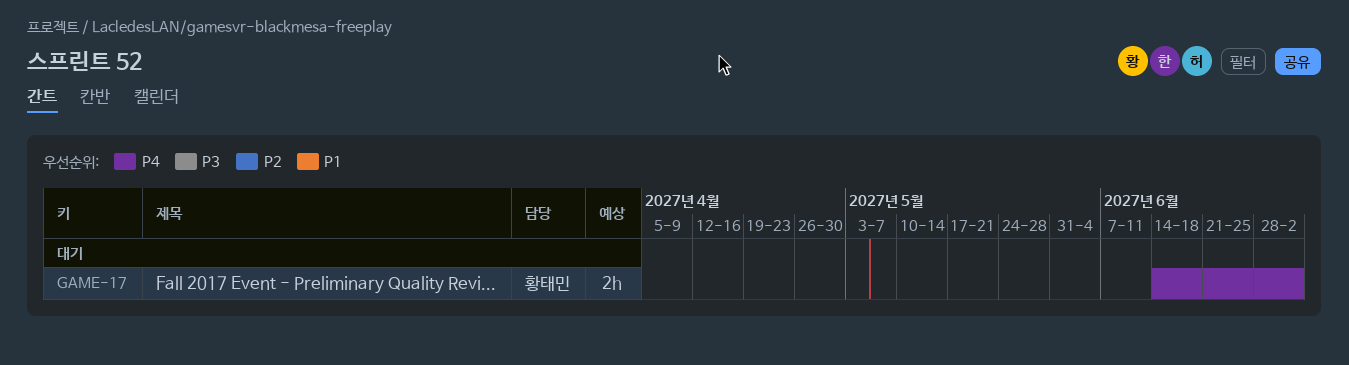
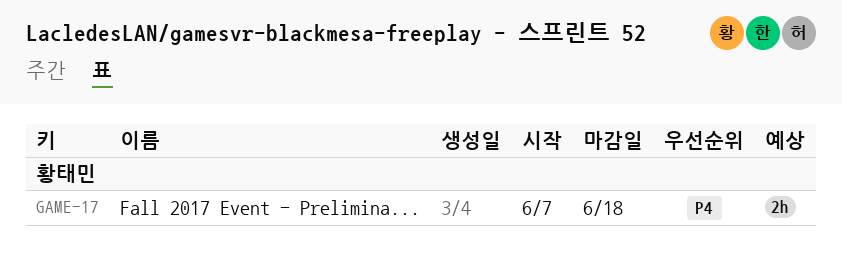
GAME-17, start: Jun 14 -> Jun 7
GAME-17, due: Jul 2 -> Jun 18

